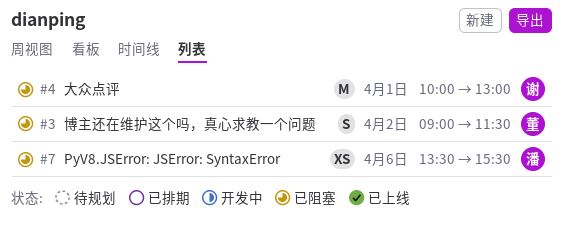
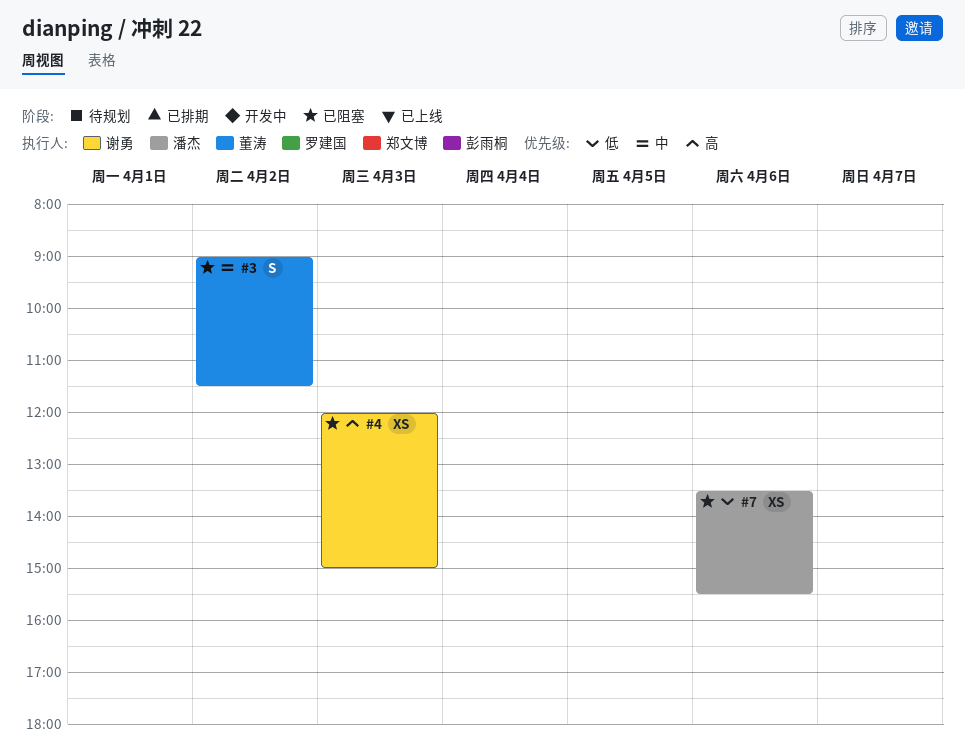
#4, estimate: M -> XS
#4, day: Apr 1 -> Apr 3
#4, begins: 10:00 -> 12:00
#4, ends: 13:00 -> 15:00

